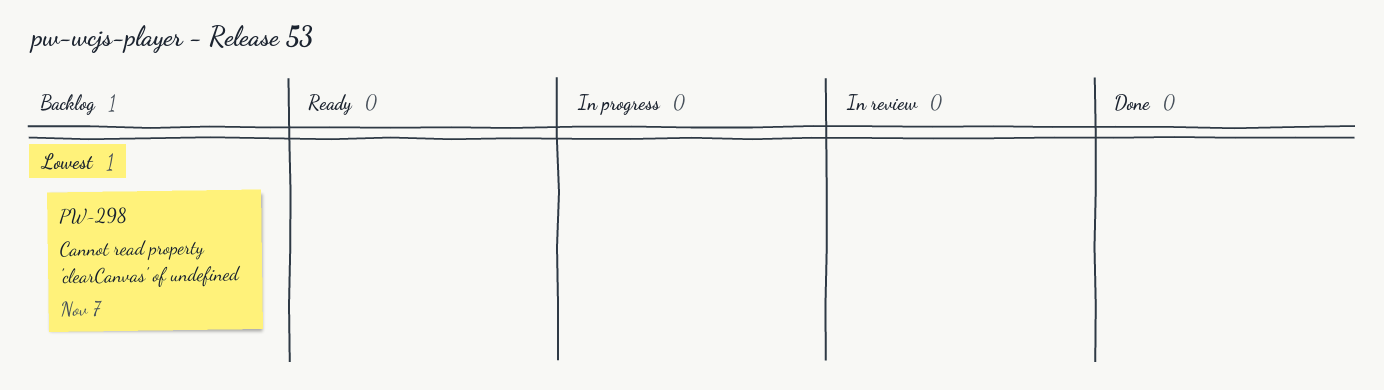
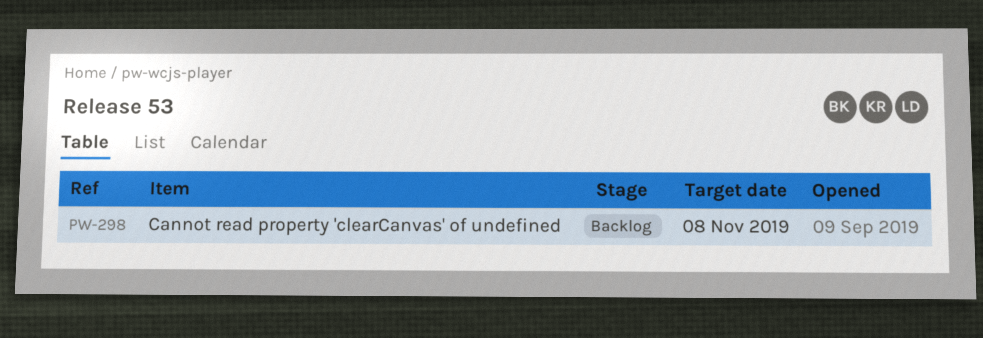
PW-298, due: Nov 7 -> Nov 8

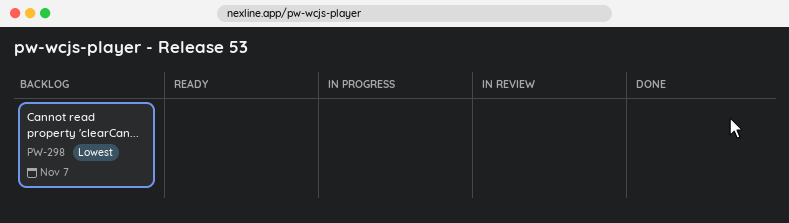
PW-298, due: Nov 8 -> Nov 7

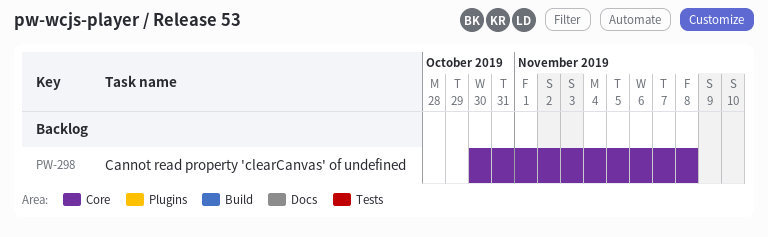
PW-298, due: Nov 7 -> Nov 8

